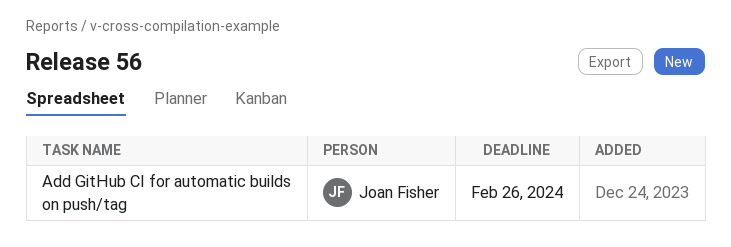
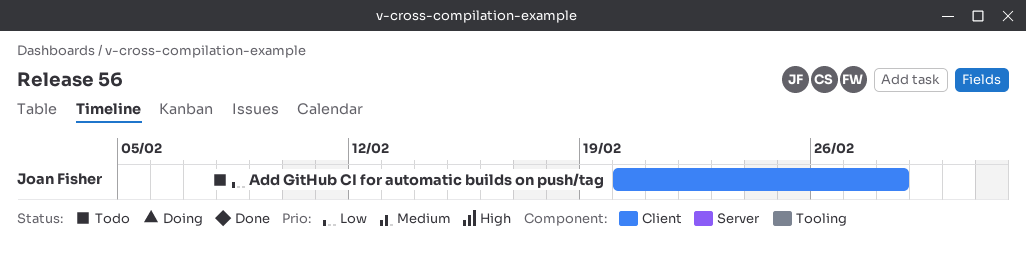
Add GitHub CI for automatic builds on push/tag, due: Feb 26 -> Feb 28

